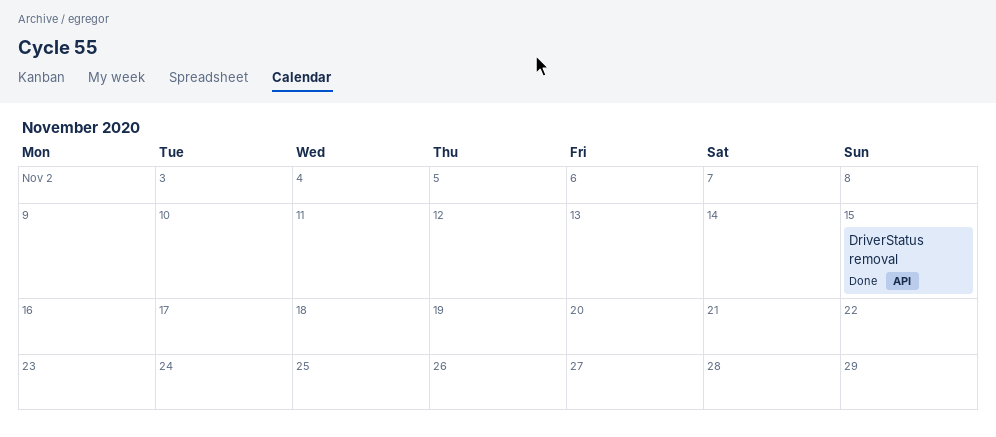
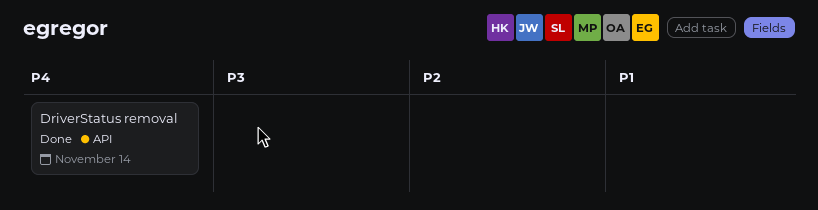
DriverStatus removal, due: Nov 15 -> Nov 14

